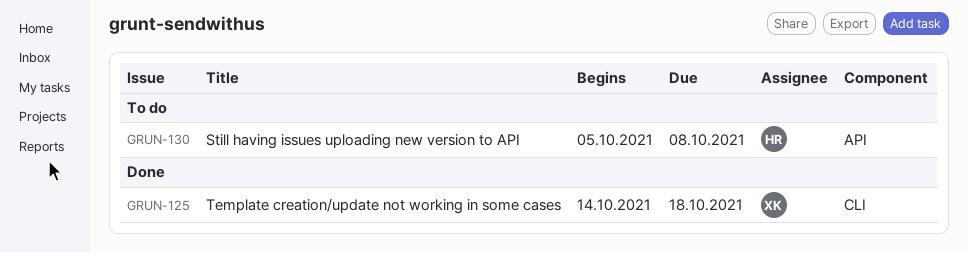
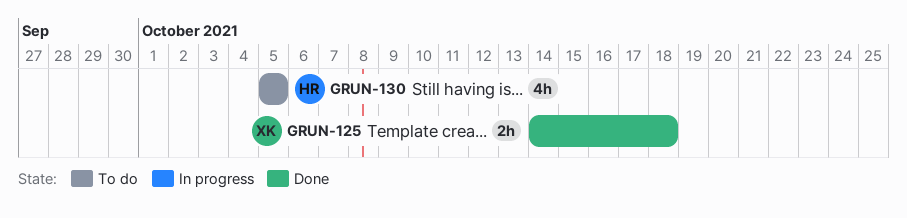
GRUN-130, due: Oct 8 -> Oct 5

